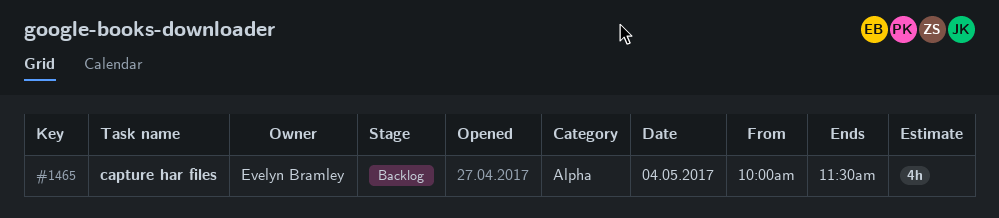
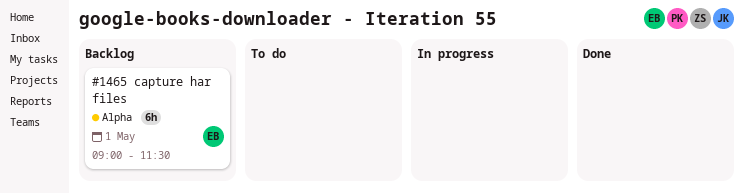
#1465, estimate: 4h -> 6h
#1465, day: May 4 -> May 1
#1465, begins: 10:00 -> 09:00

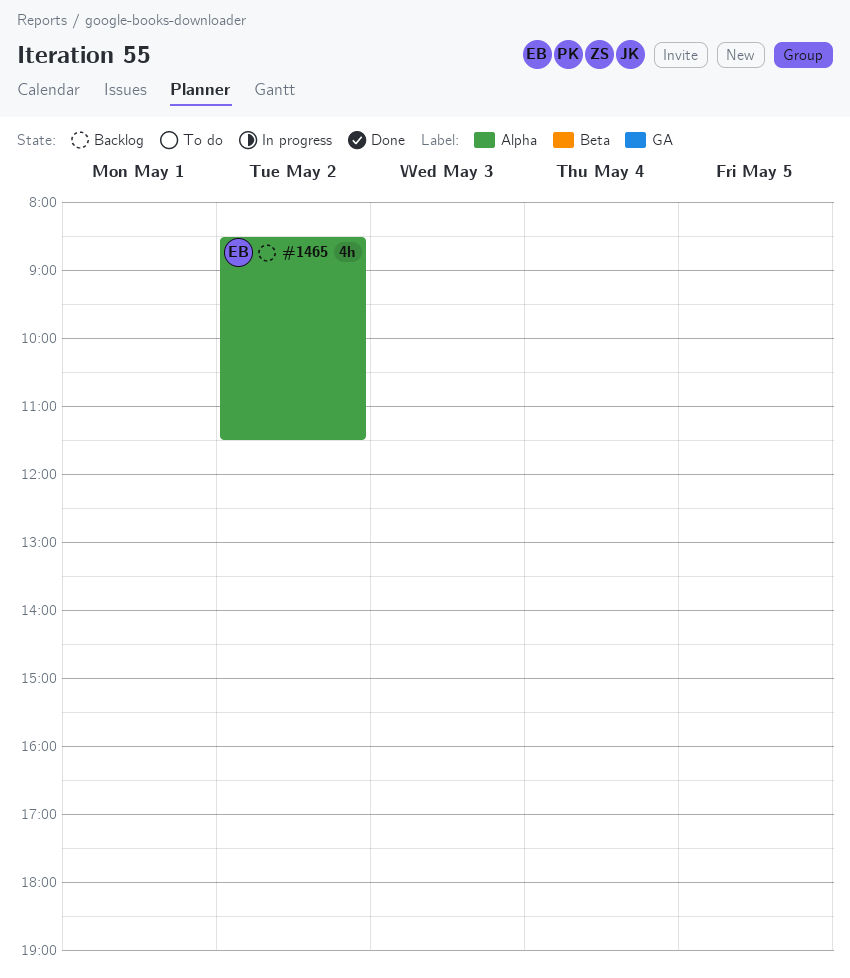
#1465, estimate: 6h -> 4h
#1465, day: May 1 -> May 2
#1465, begins: 09:00 -> 08:30

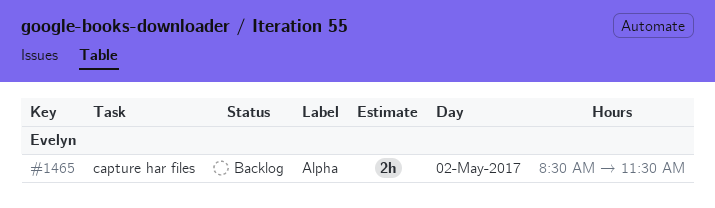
#1465, estimate: 4h -> 2h

